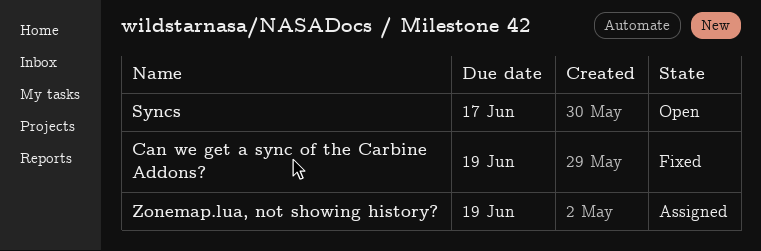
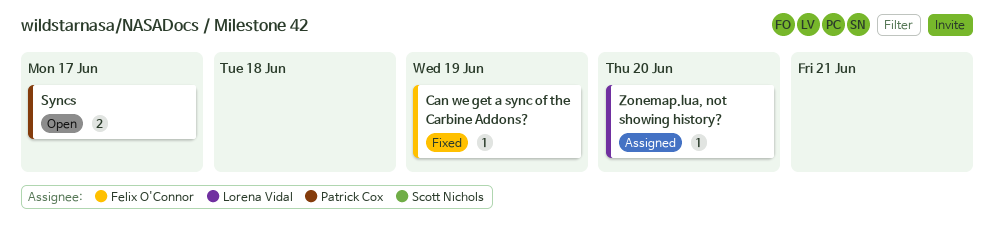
Zonemap.lua, not showing history?, due: Jun 19 -> Jun 20

